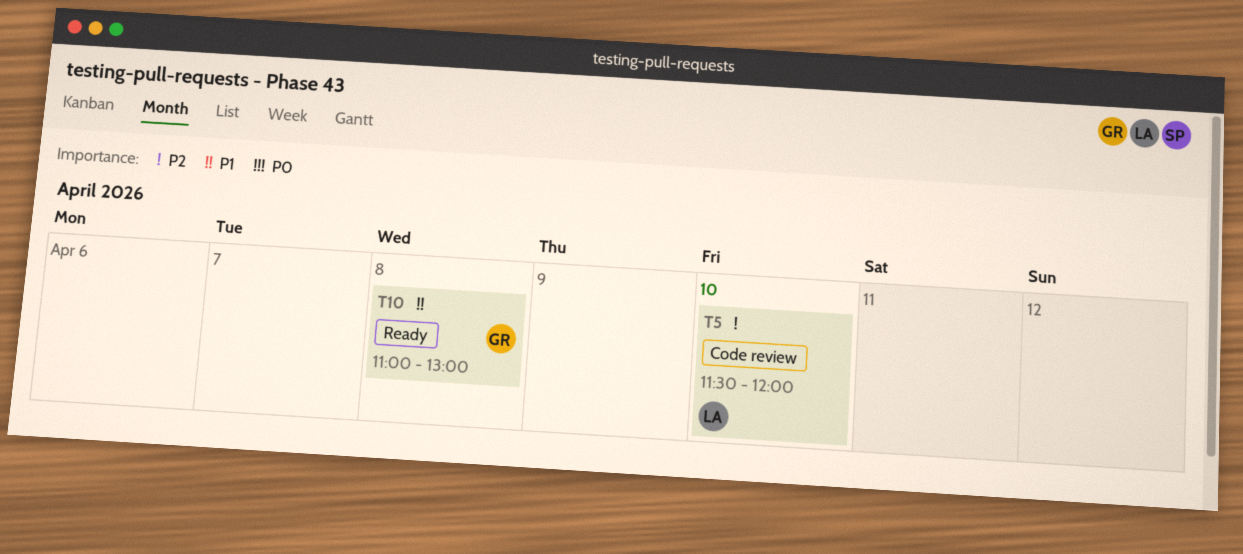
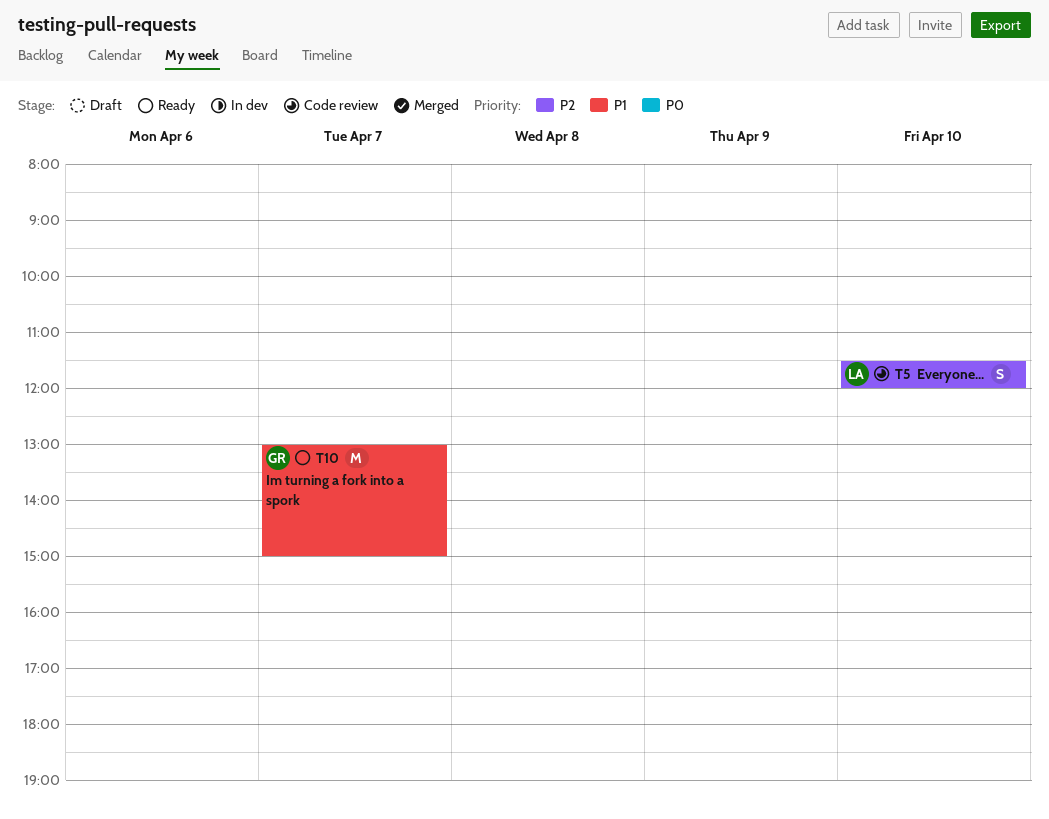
T10, day: Apr 8 -> Apr 7
T10, begins: 11:00 -> 13:00
T10, ends: 13:00 -> 15:00

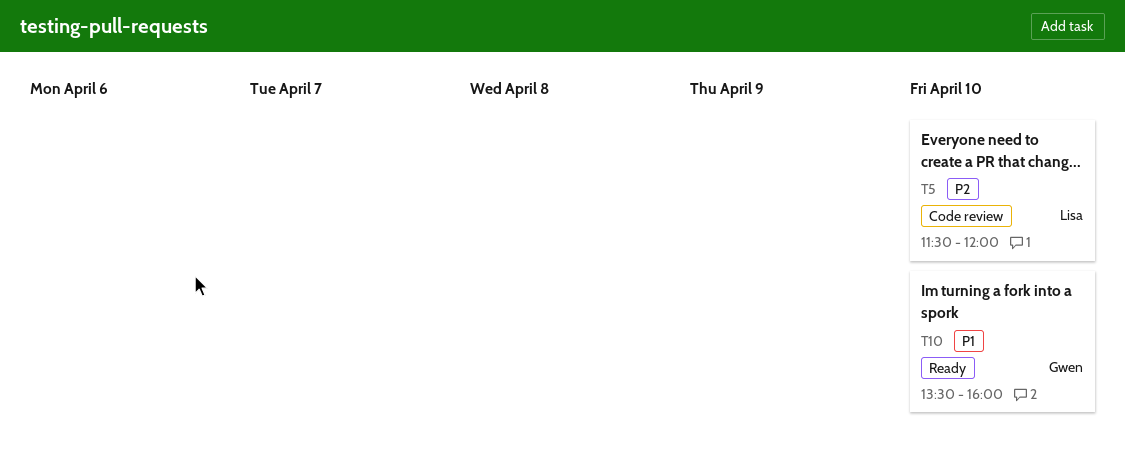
T10, day: Apr 7 -> Apr 10
T10, begins: 13:00 -> 13:30
T10, ends: 15:00 -> 16:00

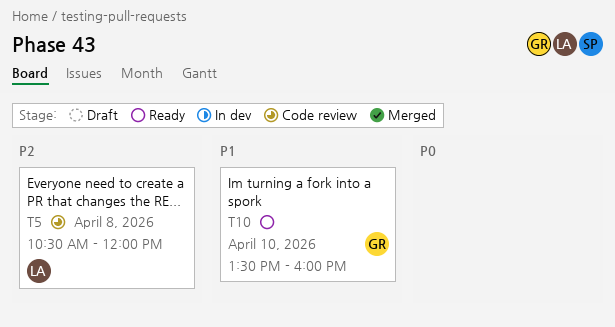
T5, day: Apr 10 -> Apr 8
T5, begins: 11:30 -> 10:30

